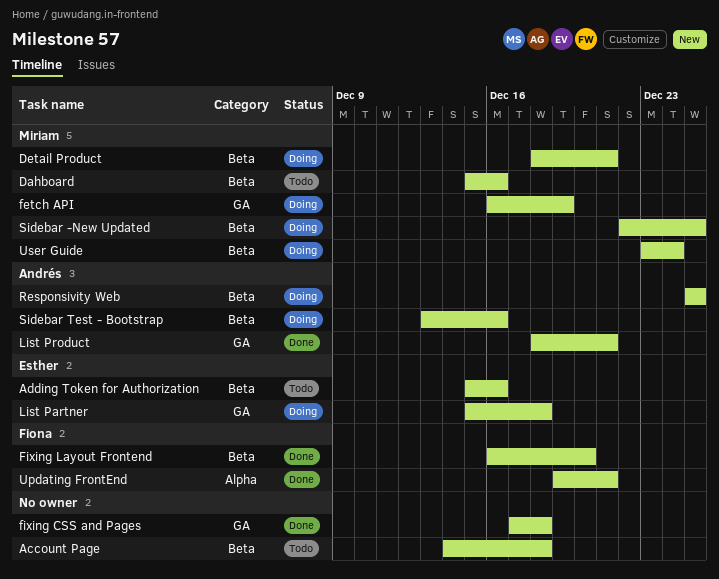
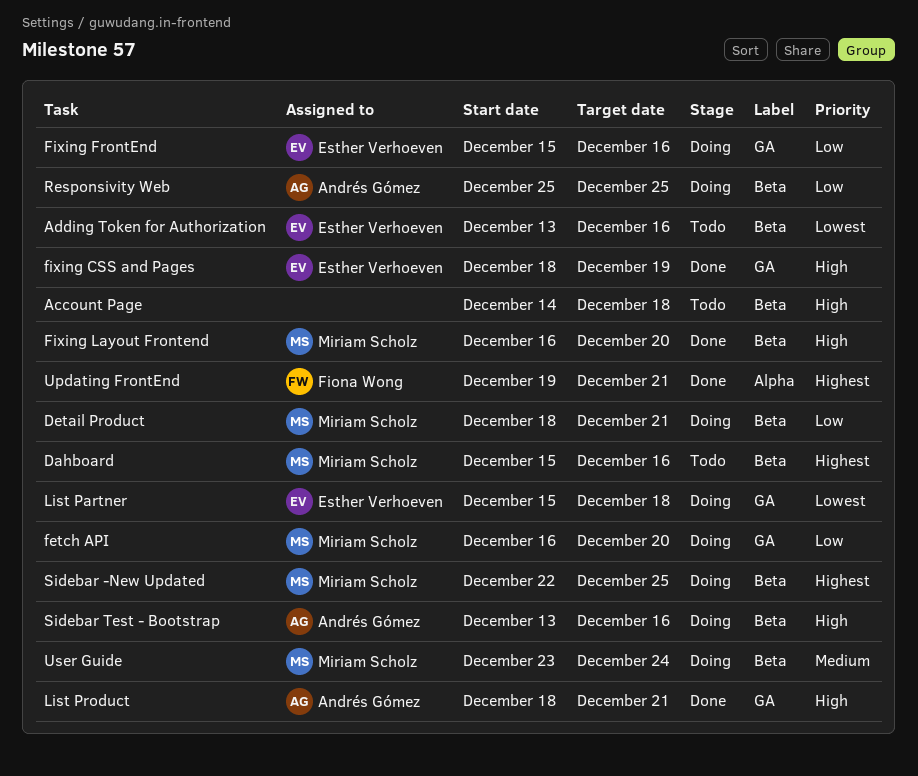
Adding Token for Authorization, start: Dec 15 -> Dec 13
fetch API, due: Dec 19 -> Dec 20
fixing CSS and Pages, owner: none -> Esther Verhoeven
fixing CSS and Pages, start: Dec 17 -> Dec 18
fixing CSS and Pages, due: Dec 18 -> Dec 19
Fixing FrontEnd: none -> present
Fixing Layout Frontend, owner: Fiona Wong -> Miriam Scholz

